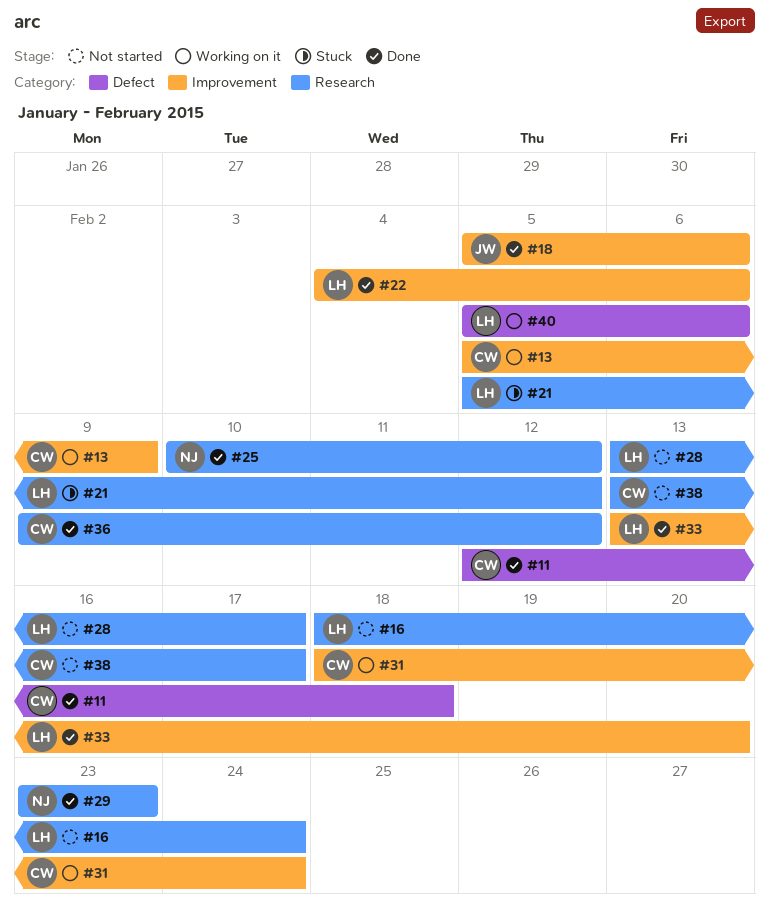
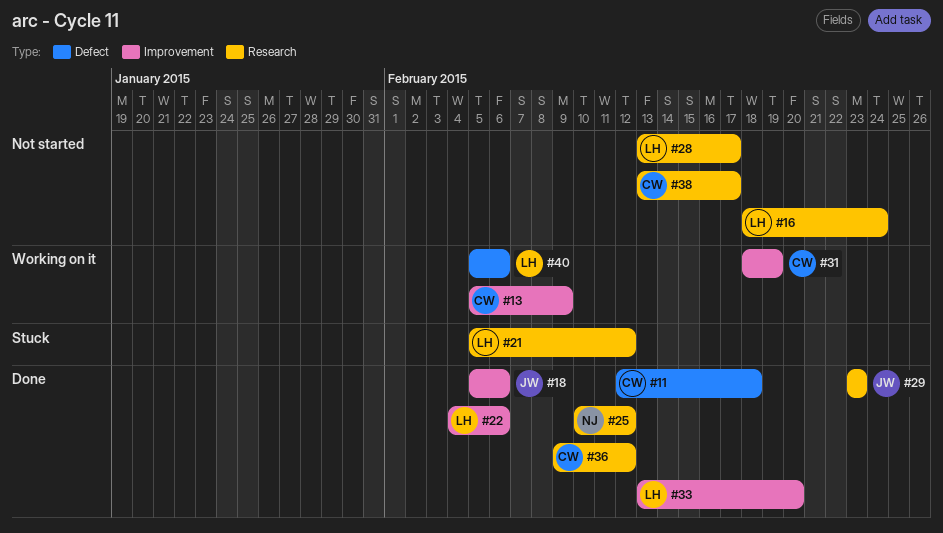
#29, owner: NJ -> JW
#31, due: Feb 24 -> Feb 19

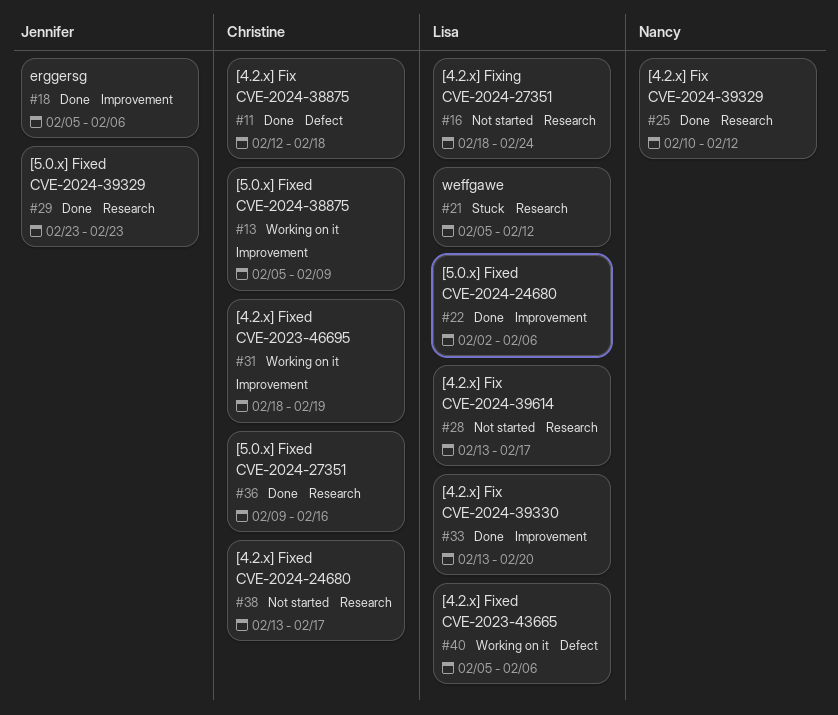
#22, start: Feb 4 -> Feb 2
#36, due: Feb 12 -> Feb 16

